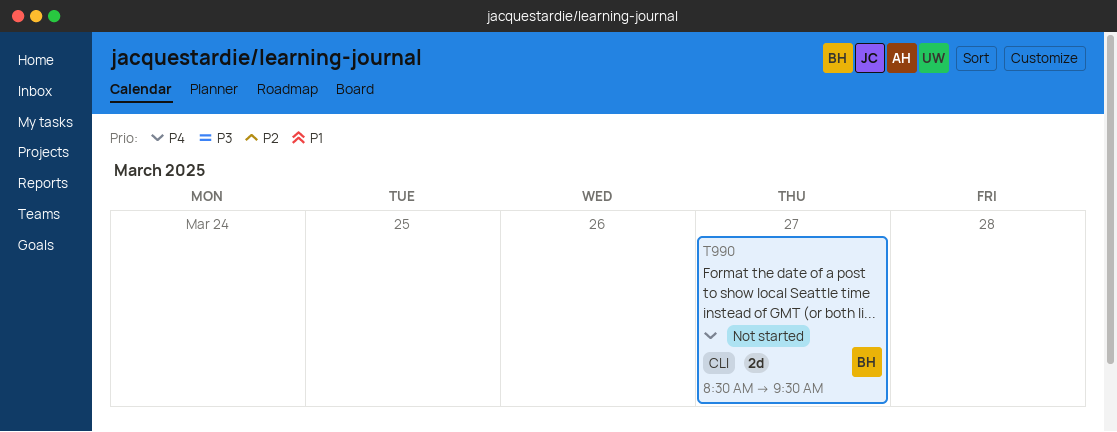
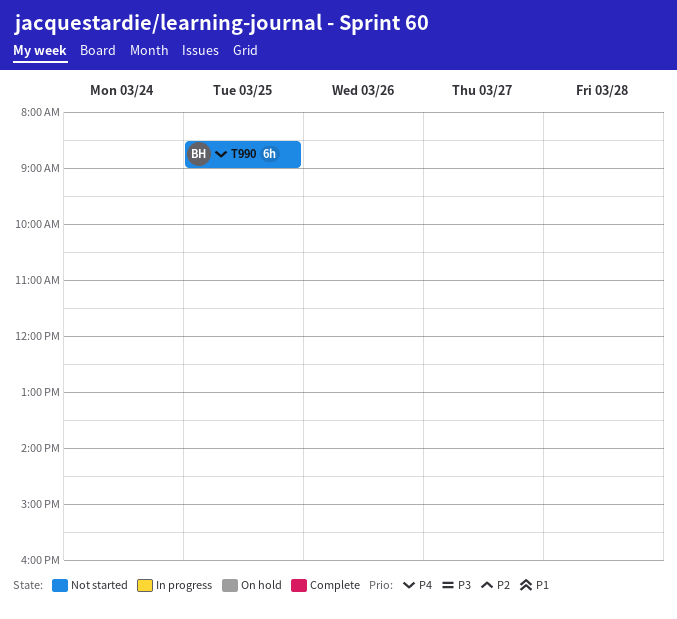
T990, estimate: 2d -> 6h
T990, day: Mar 27 -> Mar 25
T990, ends: 09:30 -> 09:00

